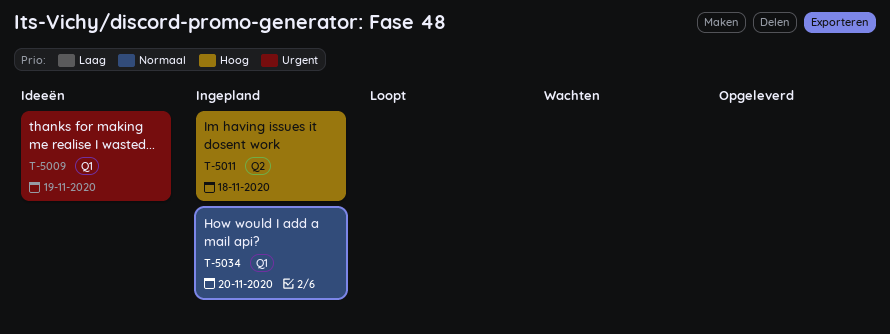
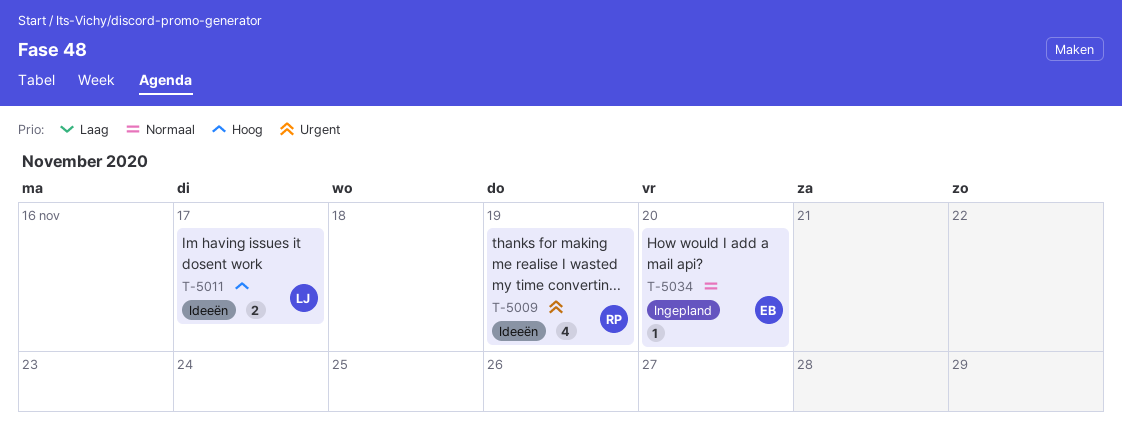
T-5011, status: Ingepland -> Ideeën
T-5011, due: Nov 18 -> Nov 17

